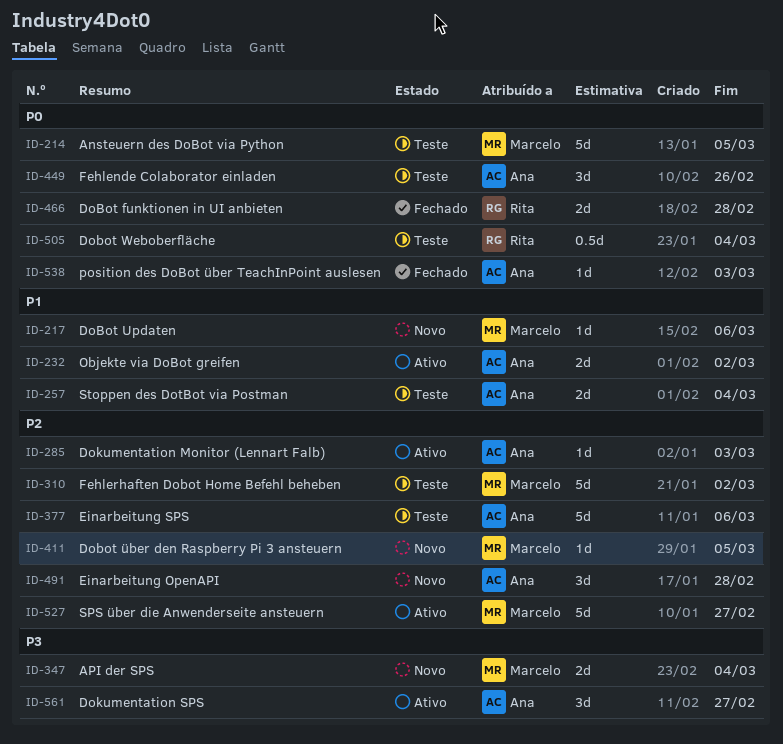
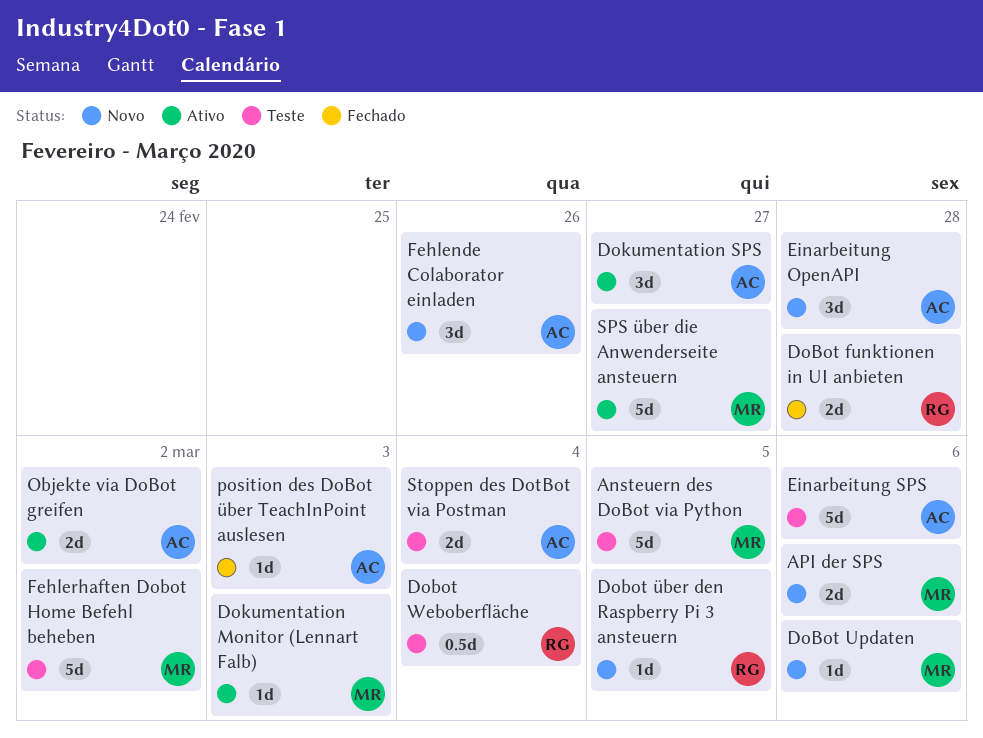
API der SPS, due: Mar 4 -> Mar 6
Dobot über den Raspberry Pi 3 ansteuern, owner: Marcelo -> Rita
Dokumentation Monitor (Lennart Falb), owner: Ana -> Marcelo
Fehlende Colaborator einladen, status: Teste -> Novo

